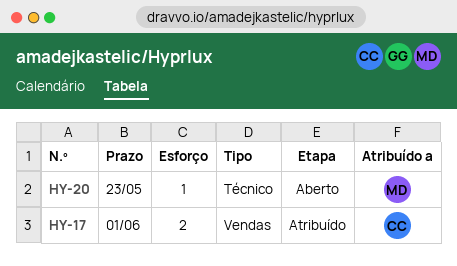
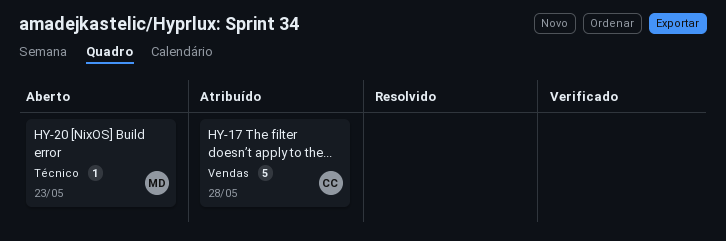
HY-17, estimate: 2 -> 5
HY-17, due: Jun 1 -> May 28

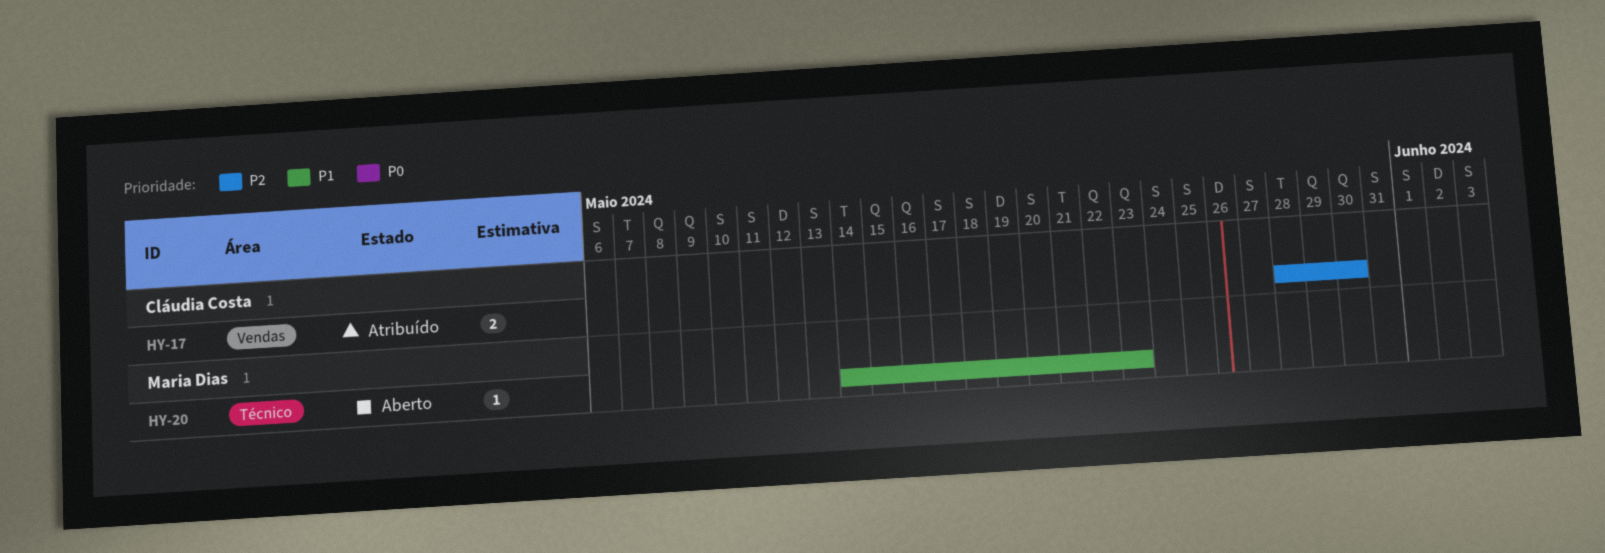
HY-17, estimate: 5 -> 2
HY-17, due: May 28 -> May 30

